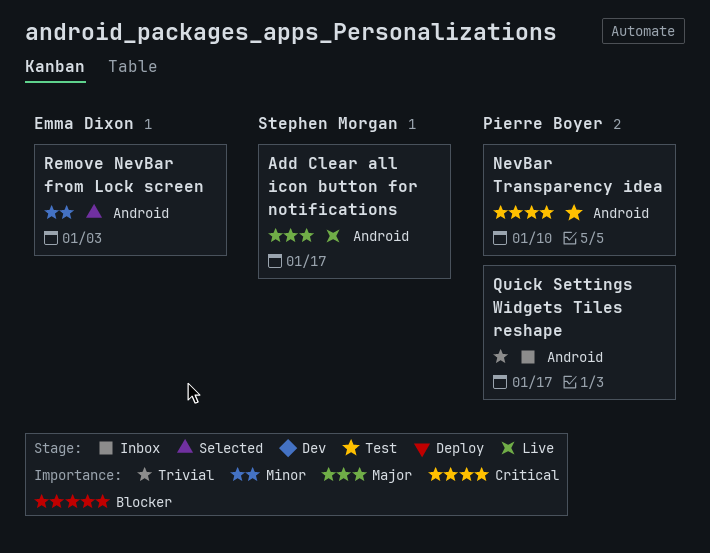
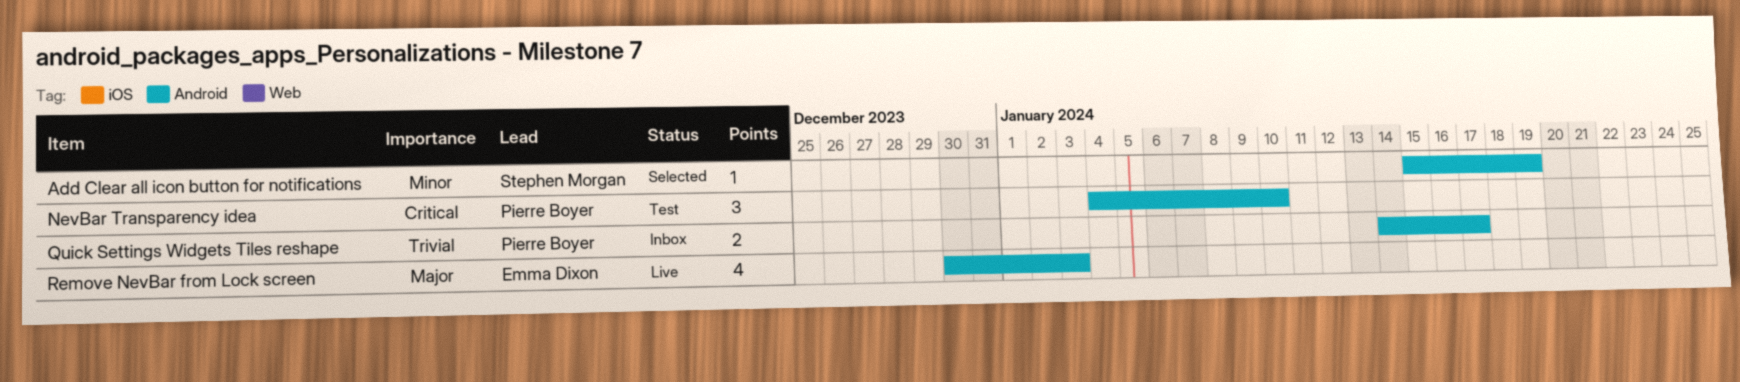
Add Clear all icon button for notifications, status: Live -> Selected
Add Clear all icon button for notifications, priority: Major -> Minor
Add Clear all icon button for notifications, due: Jan 17 -> Jan 19
Remove NevBar from Lock screen, status: Selected -> Live
Remove NevBar from Lock screen, priority: Minor -> Major

